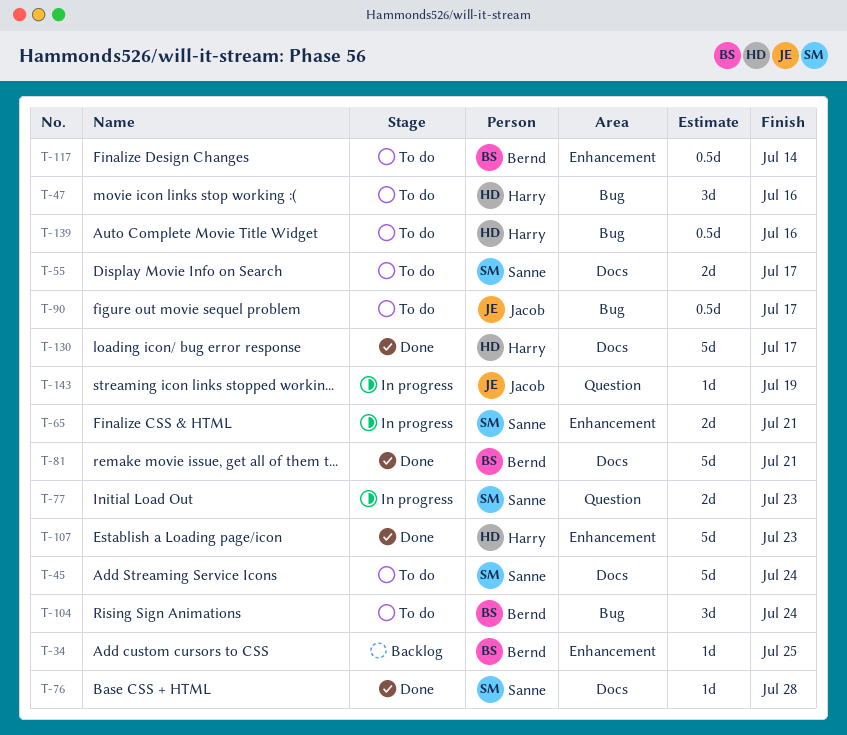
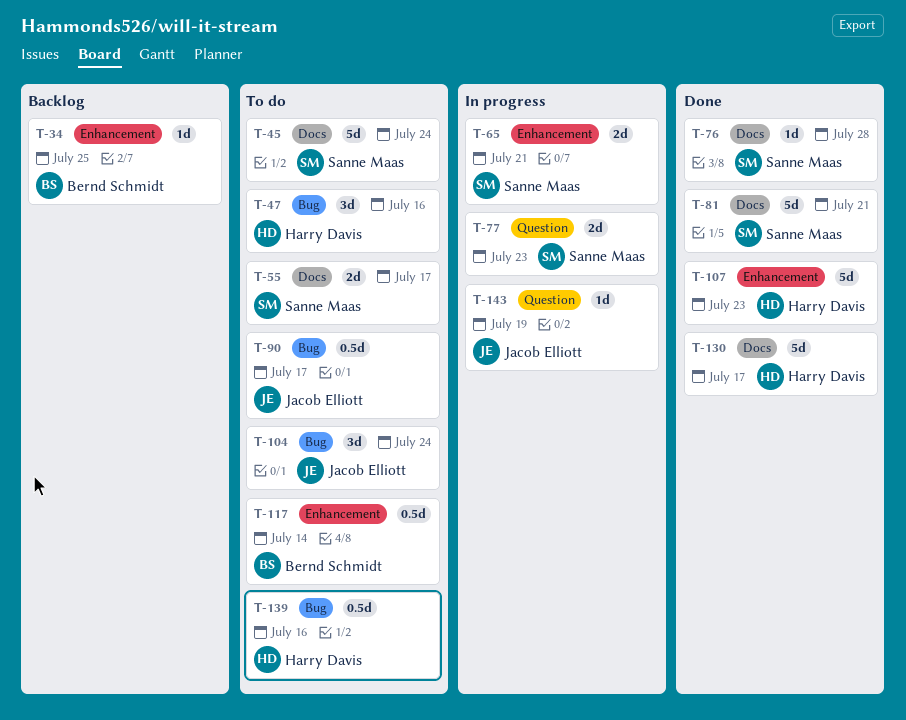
T-81, owner: Bernd Schmidt -> Sanne Maas
T-104, owner: Bernd Schmidt -> Jacob Elliott

